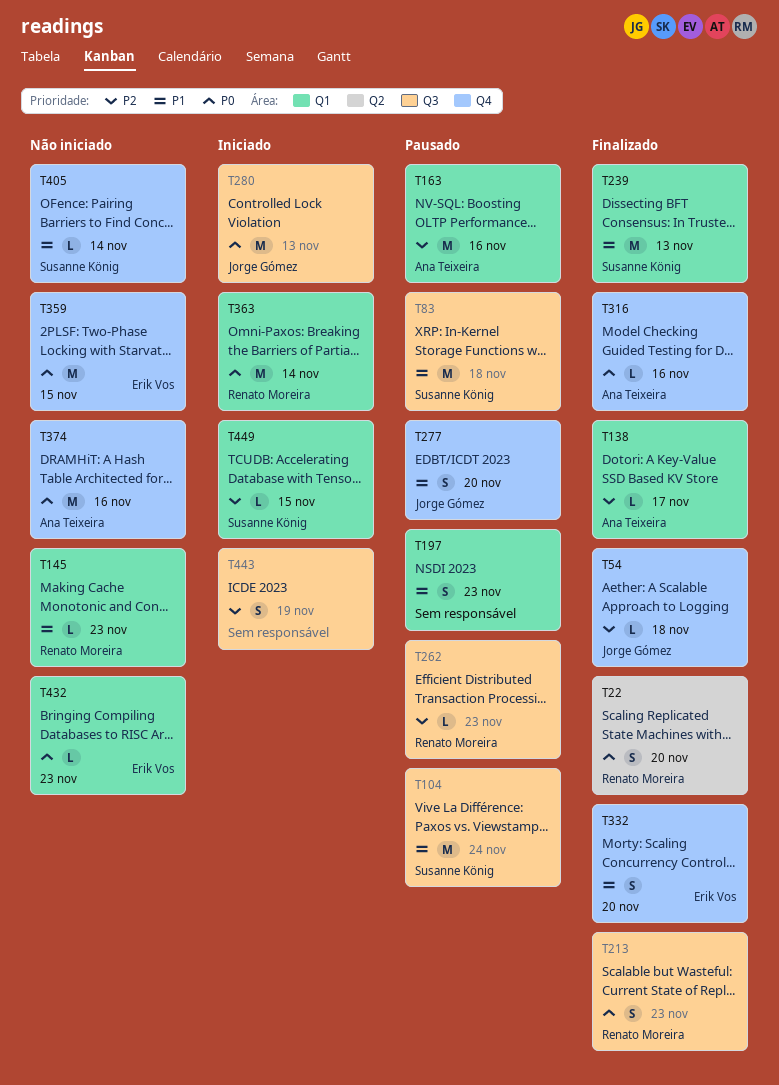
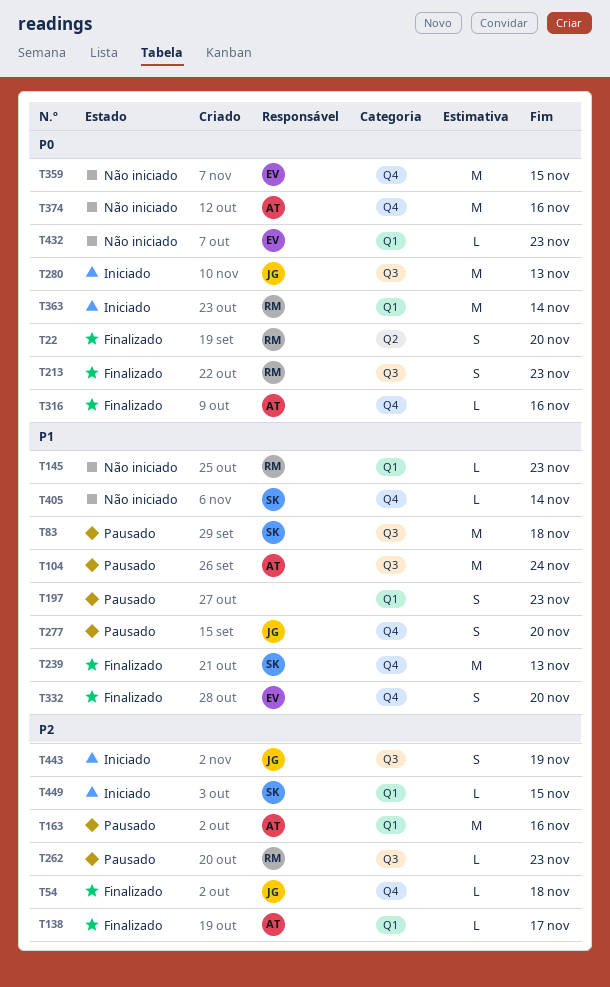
T104, owner: Susanne König -> Ana Teixeira
T239, label: Q1 -> Q4
T443, owner: none -> Jorge Gómez

